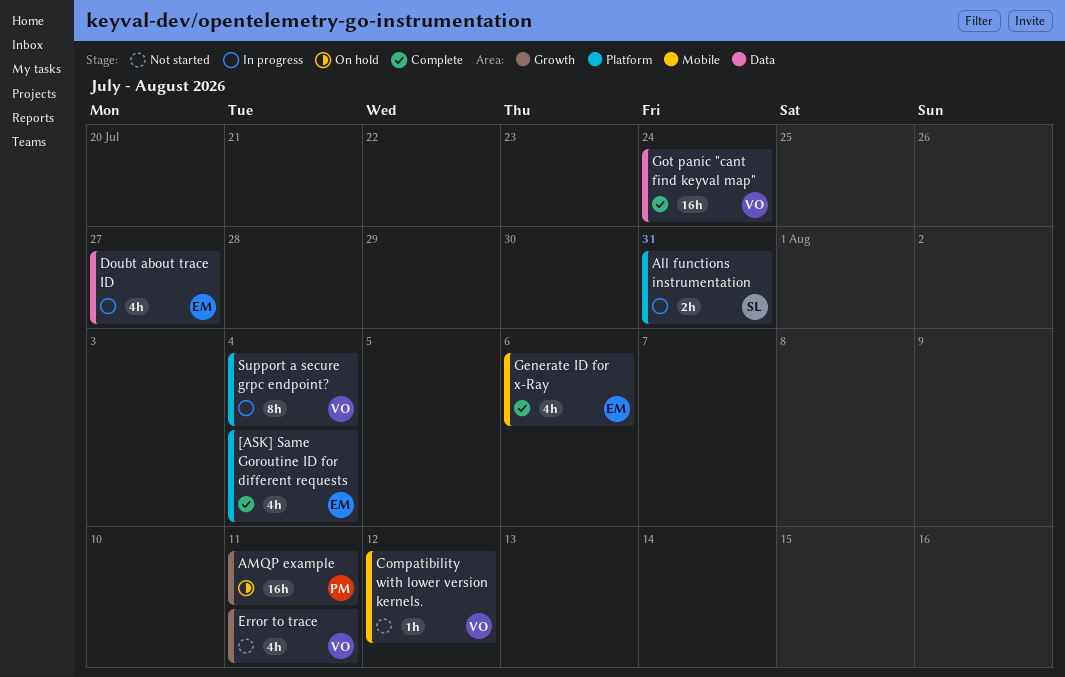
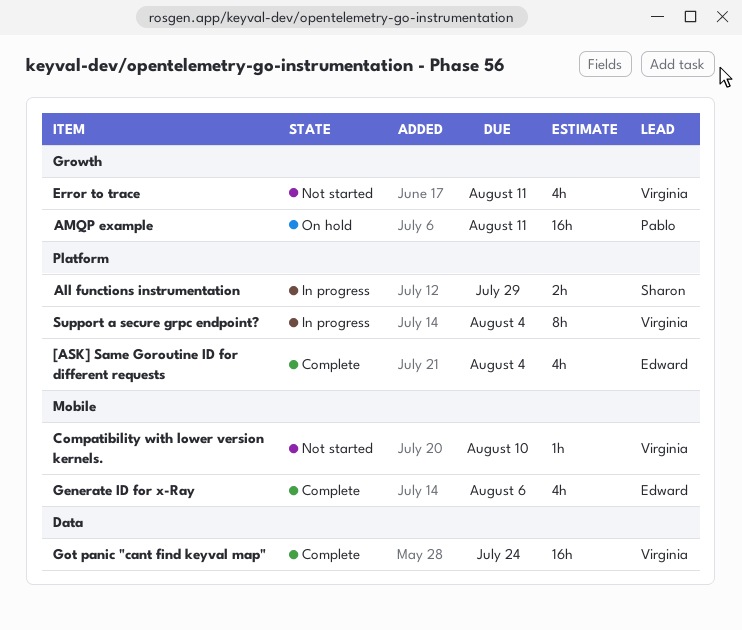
All functions instrumentation, due: Jul 31 -> Jul 29
Compatibility with lower version kernels., due: Aug 12 -> Aug 10
Doubt about trace ID: present -> none

